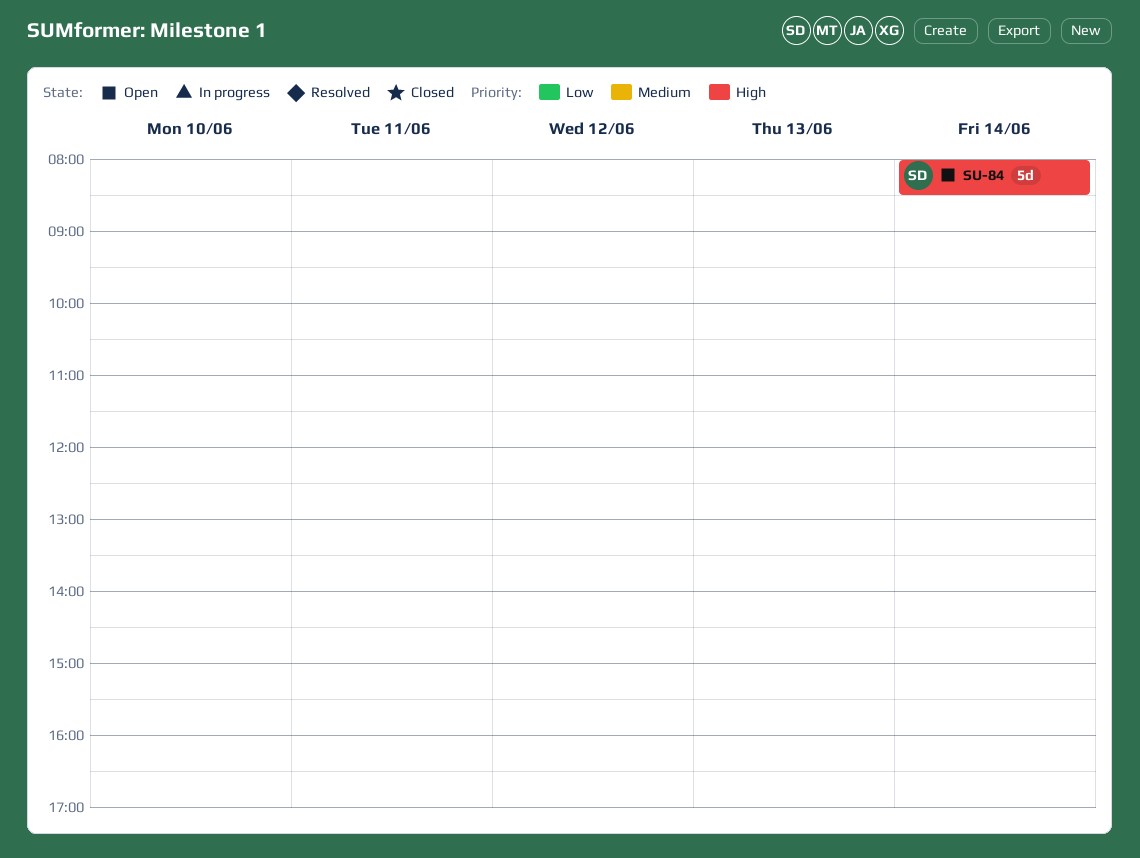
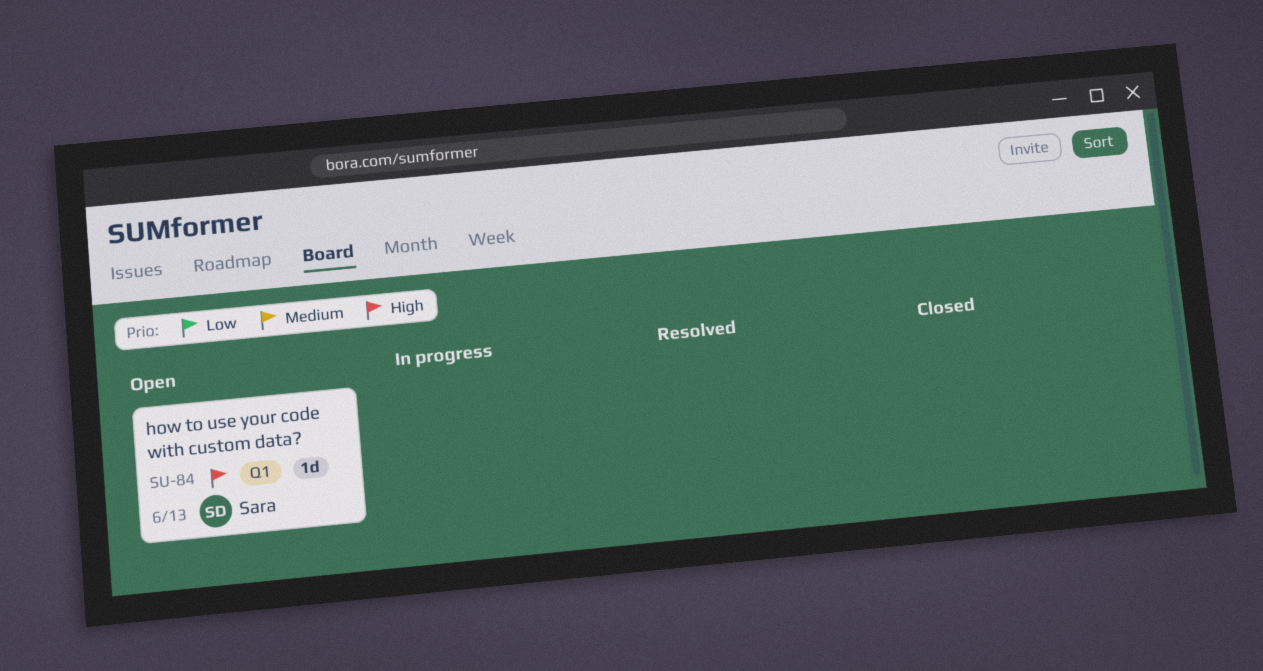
SU-84, estimate: 5d -> 1d
SU-84, day: Jun 14 -> Jun 13

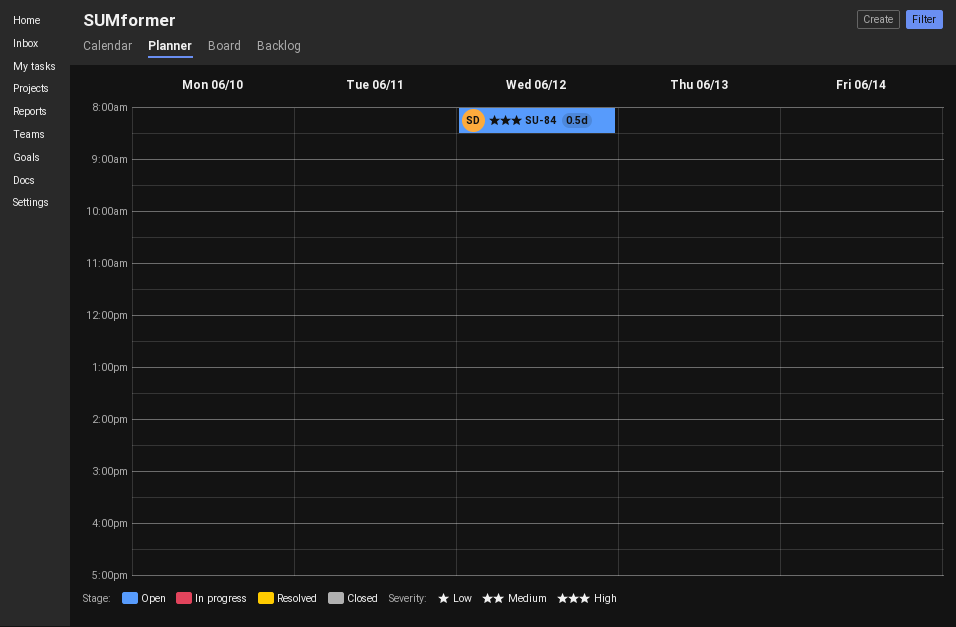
SU-84, estimate: 1d -> 0.5d
SU-84, day: Jun 13 -> Jun 12

